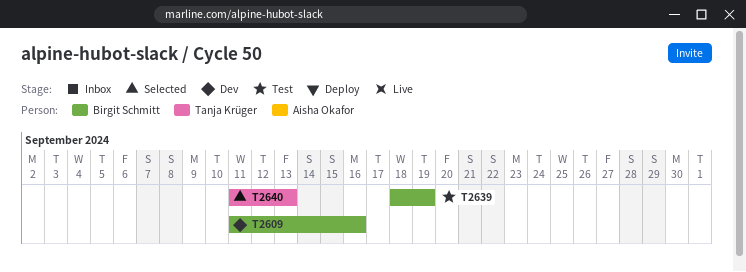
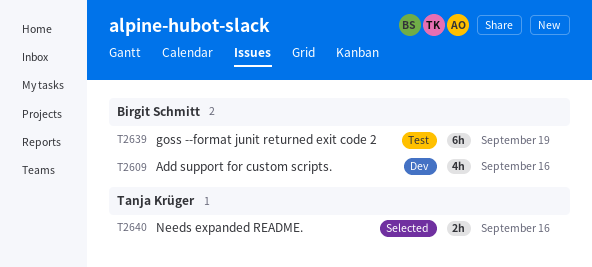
T2640, due: Sep 13 -> Sep 16

